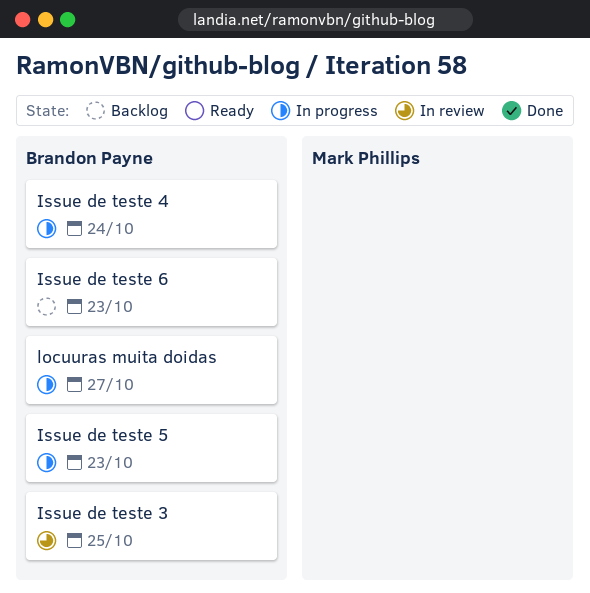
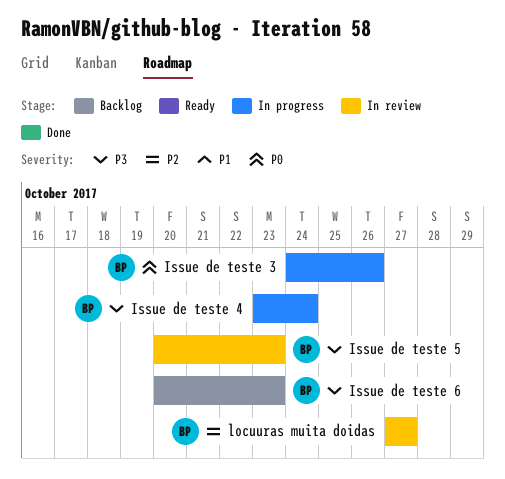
Issue de teste 3, status: In review -> In progress
Issue de teste 3, due: Oct 25 -> Oct 26
Issue de teste 5, status: In progress -> In review
locuuras muita doidas, status: In progress -> In review

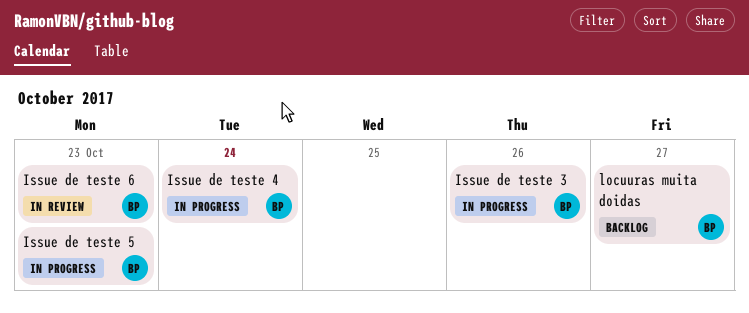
Issue de teste 5, status: In review -> In progress
Issue de teste 6, status: Backlog -> In review
locuuras muita doidas, status: In review -> Backlog

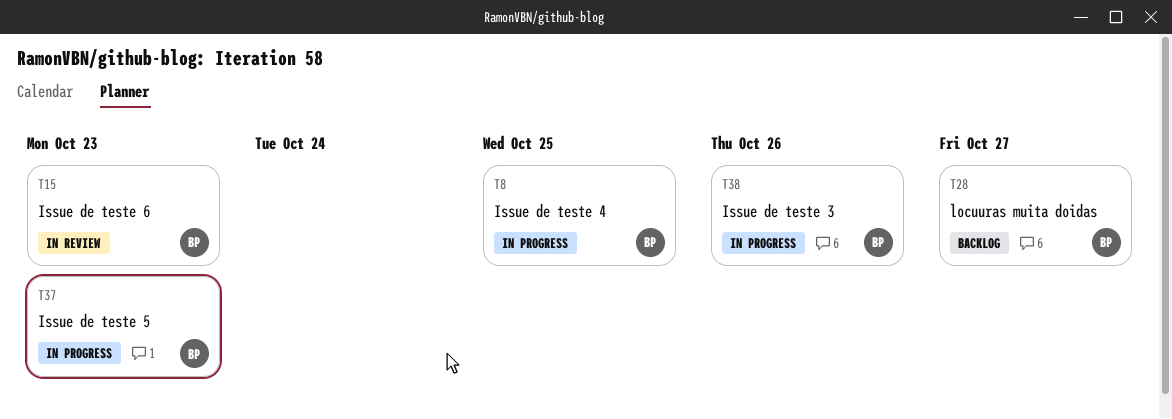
Issue de teste 4, due: Oct 24 -> Oct 25

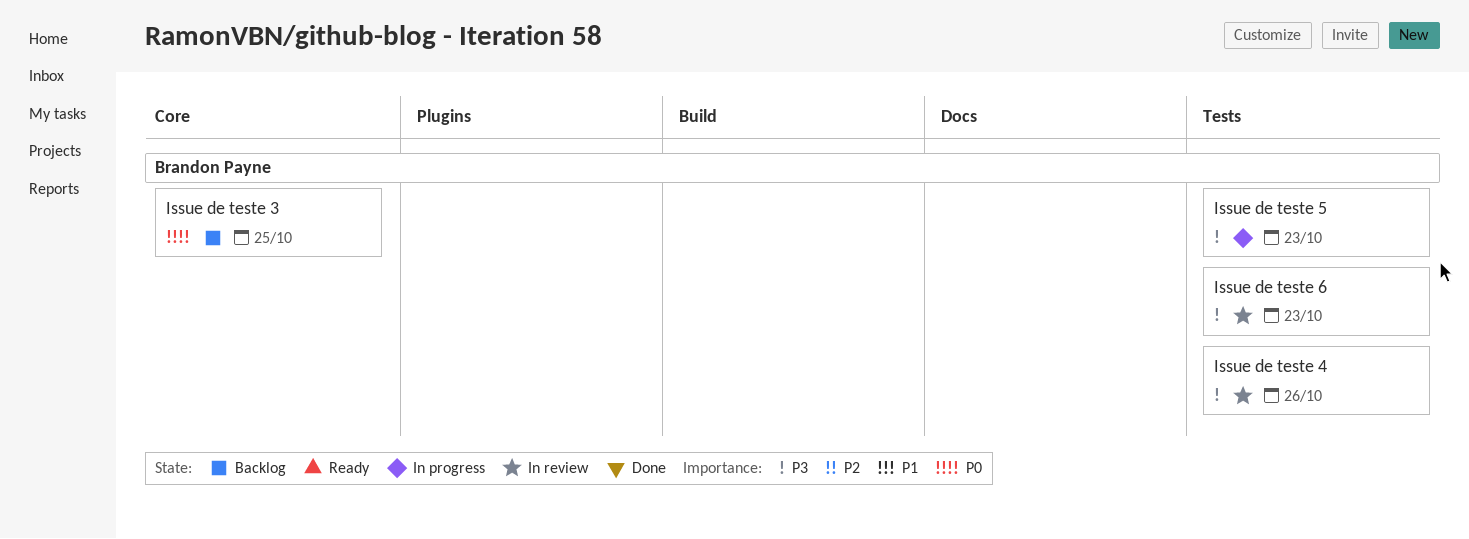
Issue de teste 3, status: In progress -> Backlog
Issue de teste 3, due: Oct 26 -> Oct 25
Issue de teste 4, status: In progress -> In review
Issue de teste 4, due: Oct 25 -> Oct 26
locuuras muita doidas: present -> none

